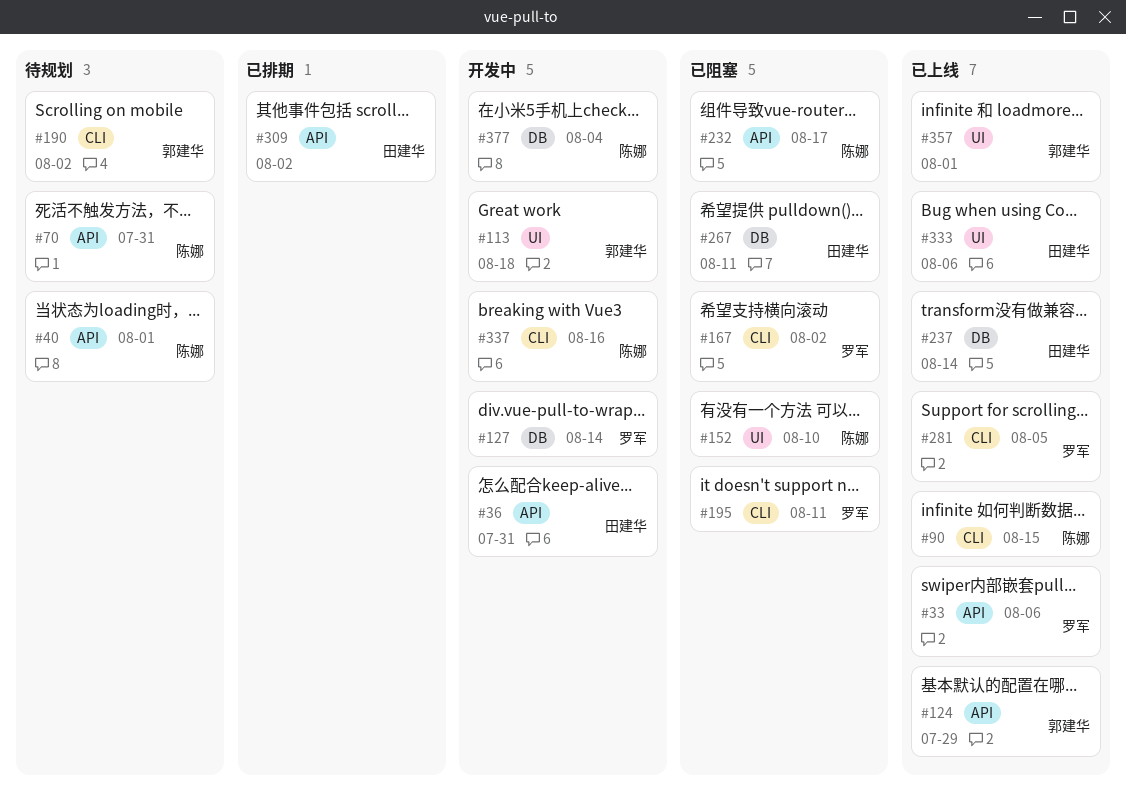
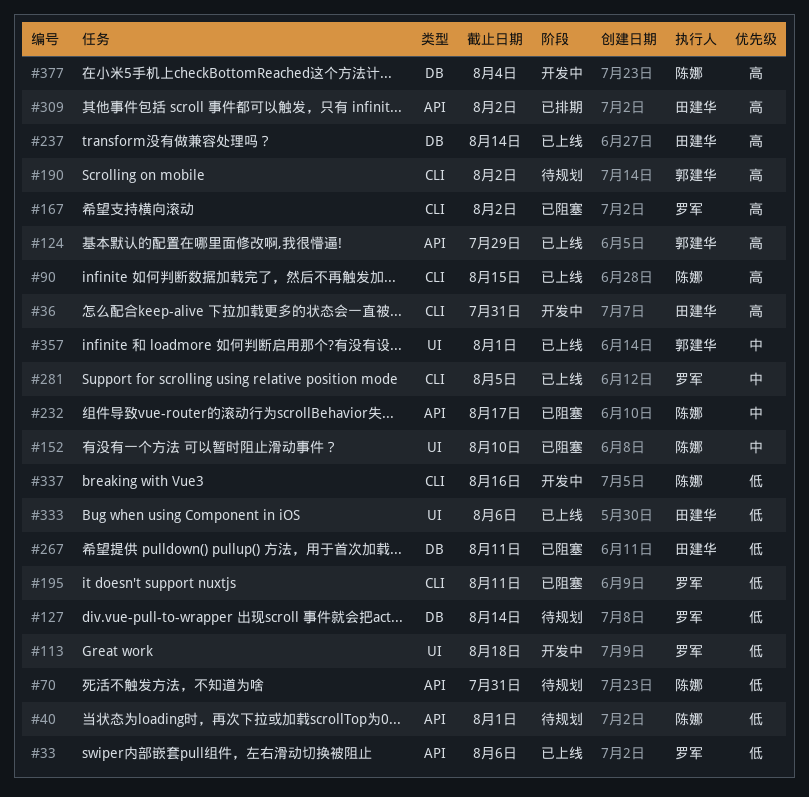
#36, label: API -> CLI
#113, owner: 郭建华 -> 罗军
#127, status: 开发中 -> 待规划

